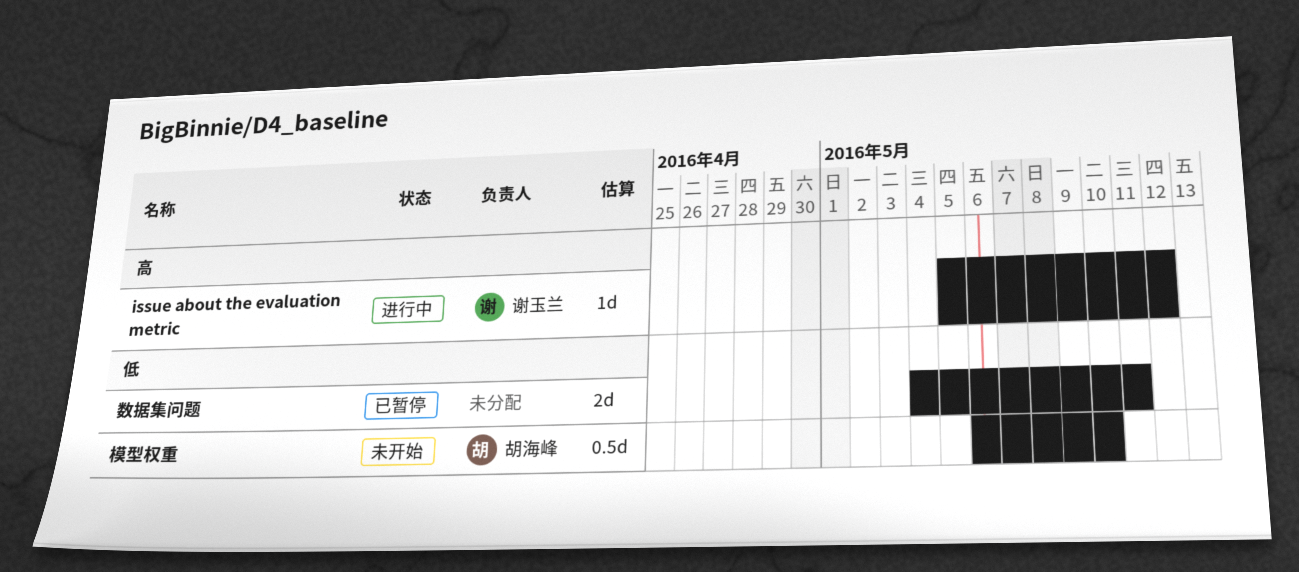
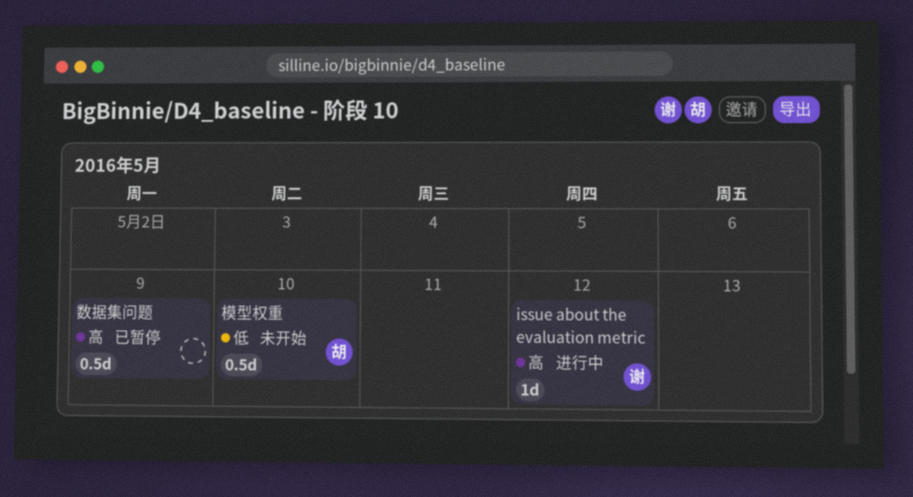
数据集问题, priority: 低 -> 高
数据集问题, estimate: 2d -> 0.5d
数据集问题, due: May 11 -> May 9

